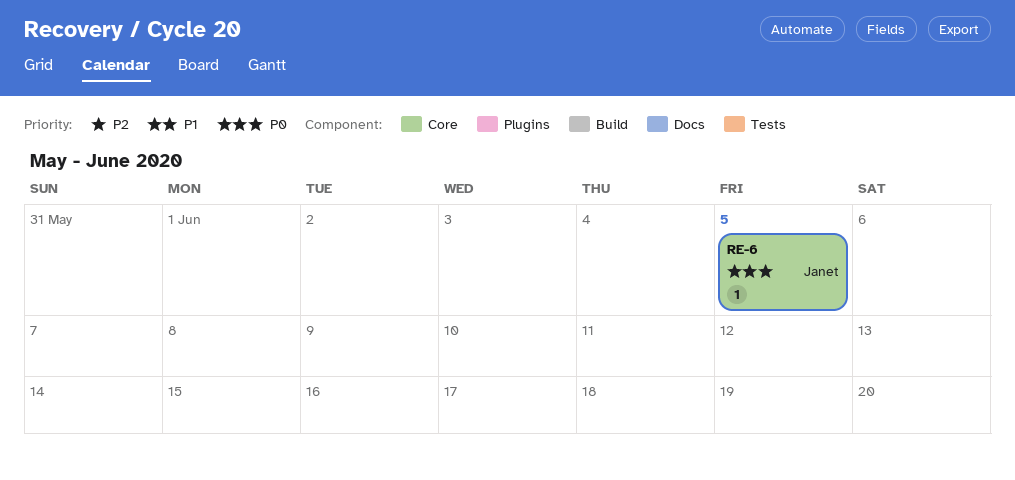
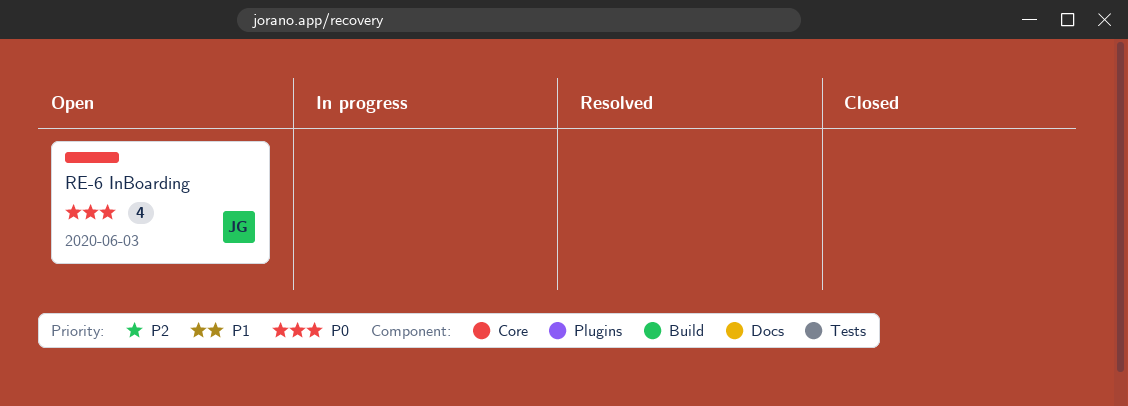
RE-6, estimate: 1 -> 4
RE-6, due: Jun 5 -> Jun 3

